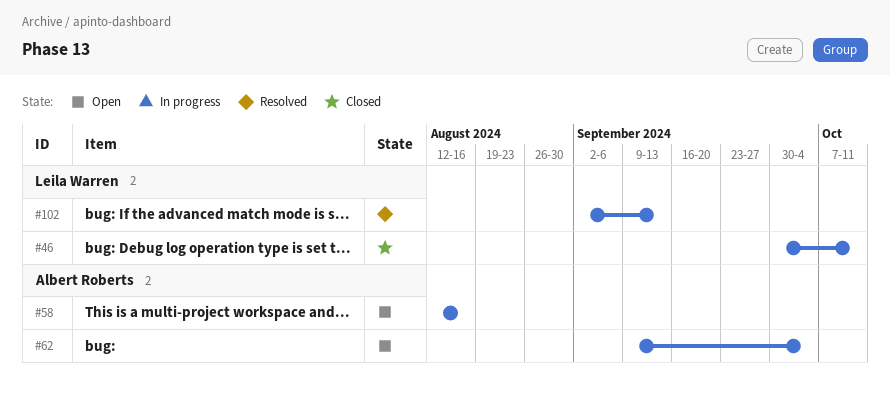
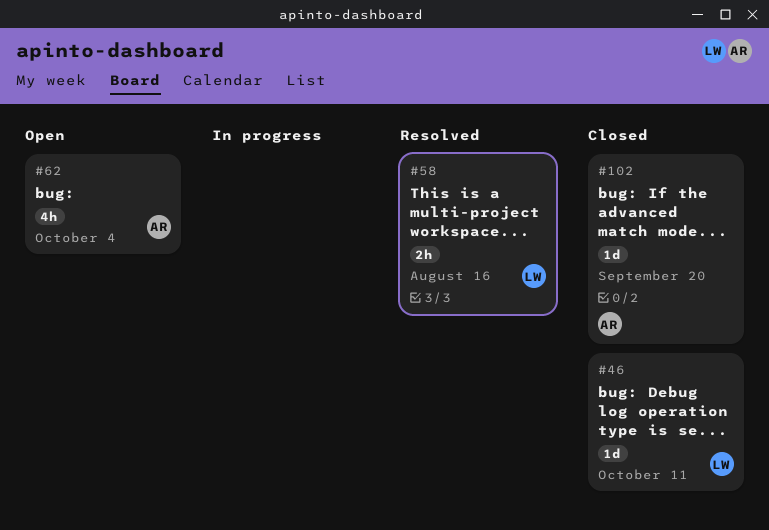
#58, status: Open -> Resolved
#58, owner: Albert Roberts -> Leila Warren
#102, status: Resolved -> Closed
#102, owner: Leila Warren -> Albert Roberts
#102, due: Sep 13 -> Sep 20

